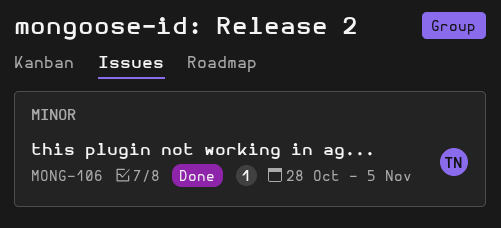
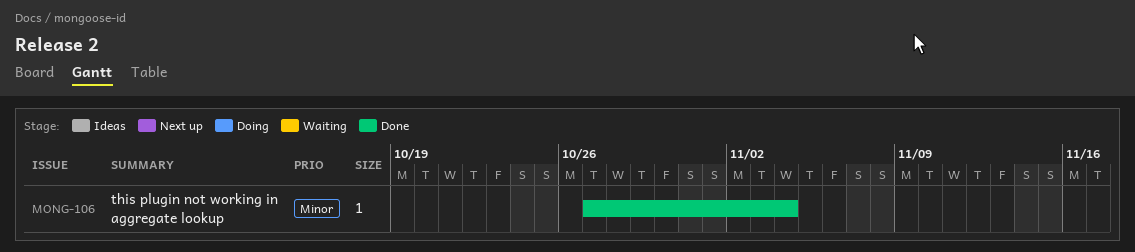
MONG-106, start: Oct 28 -> Oct 27
MONG-106, due: Nov 5 -> Nov 4

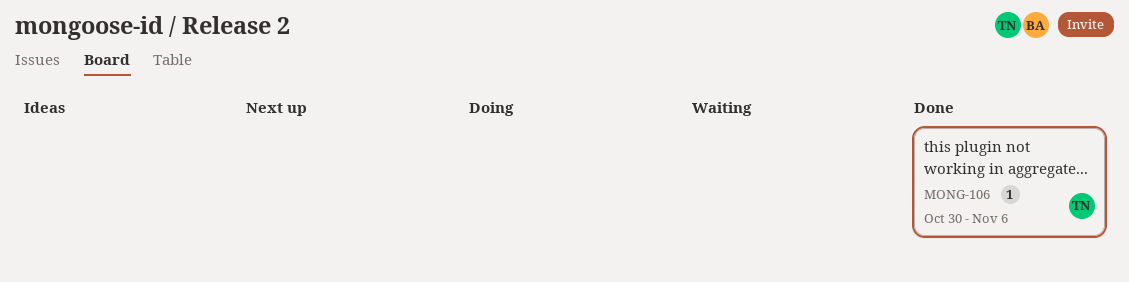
MONG-106, start: Oct 27 -> Oct 30
MONG-106, due: Nov 4 -> Nov 6

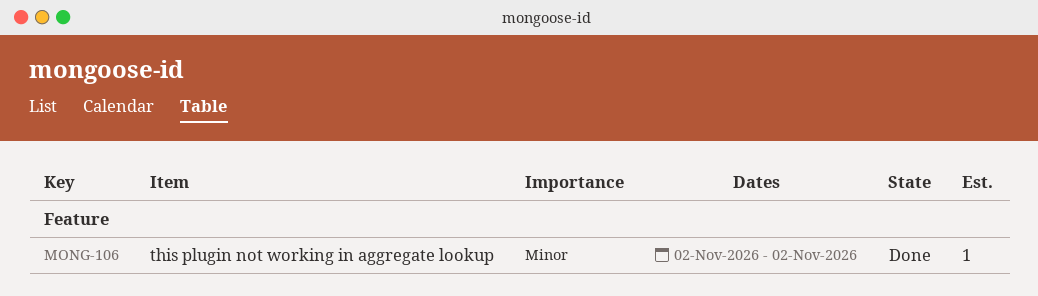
MONG-106, start: Oct 30 -> Nov 2
MONG-106, due: Nov 6 -> Nov 2

